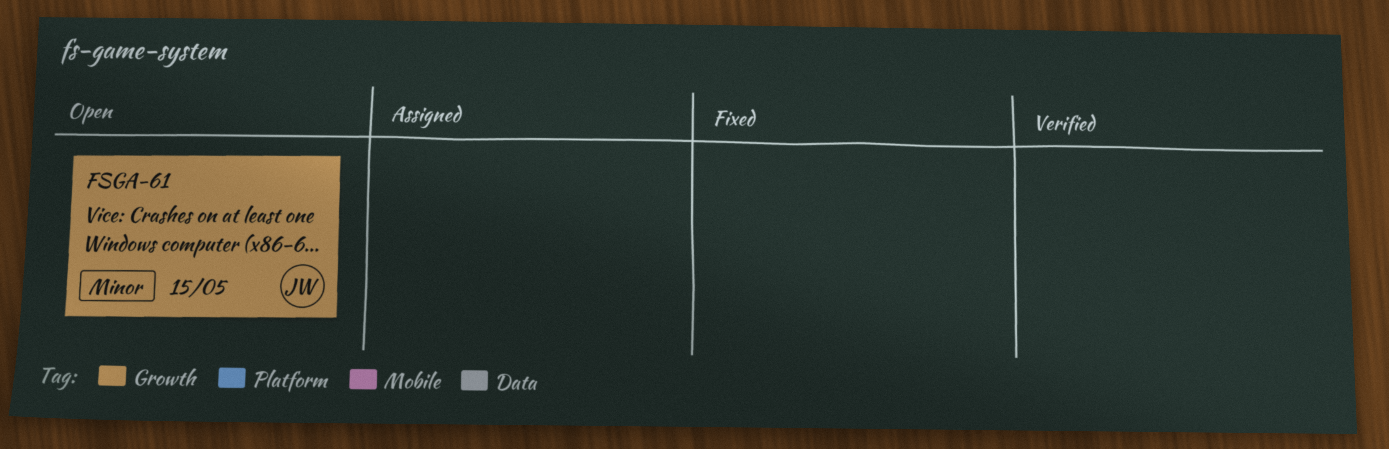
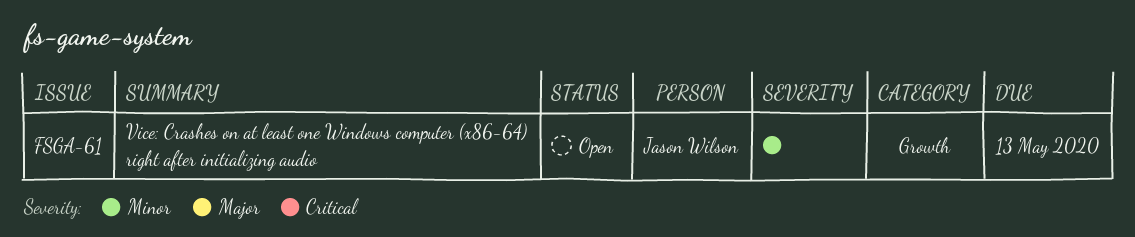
FSGA-61, due: May 15 -> May 13

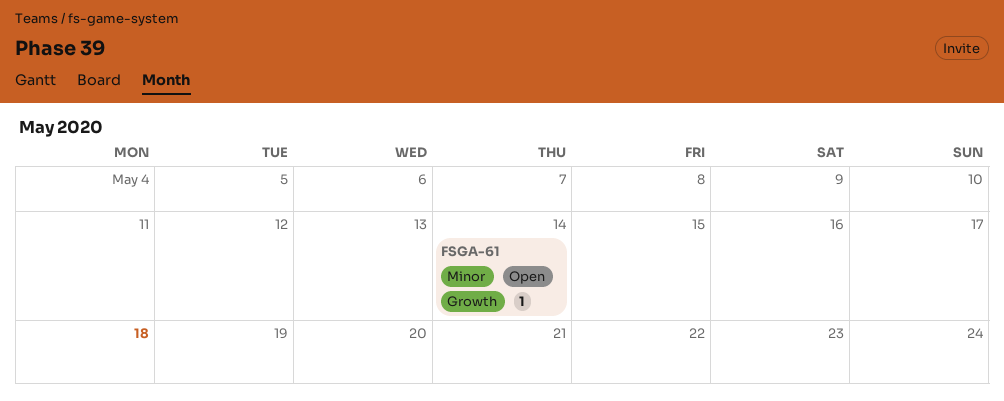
FSGA-61, due: May 13 -> May 14

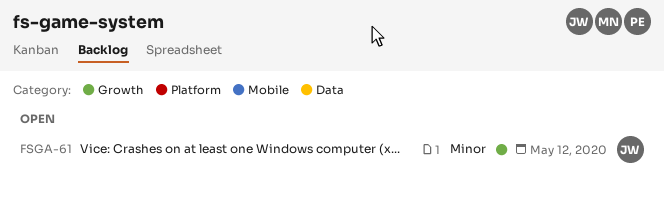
FSGA-61, due: May 14 -> May 12

